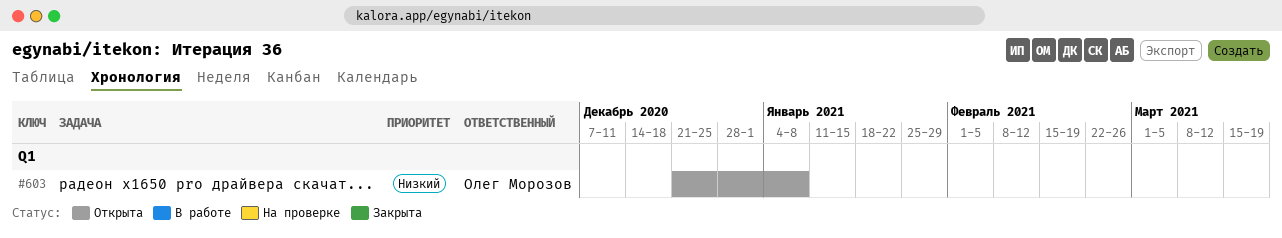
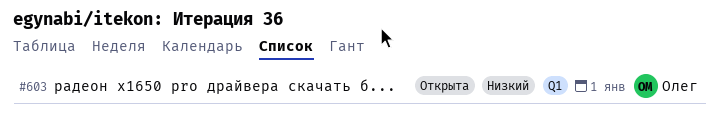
#603, due: Jan 8 -> Jan 1

